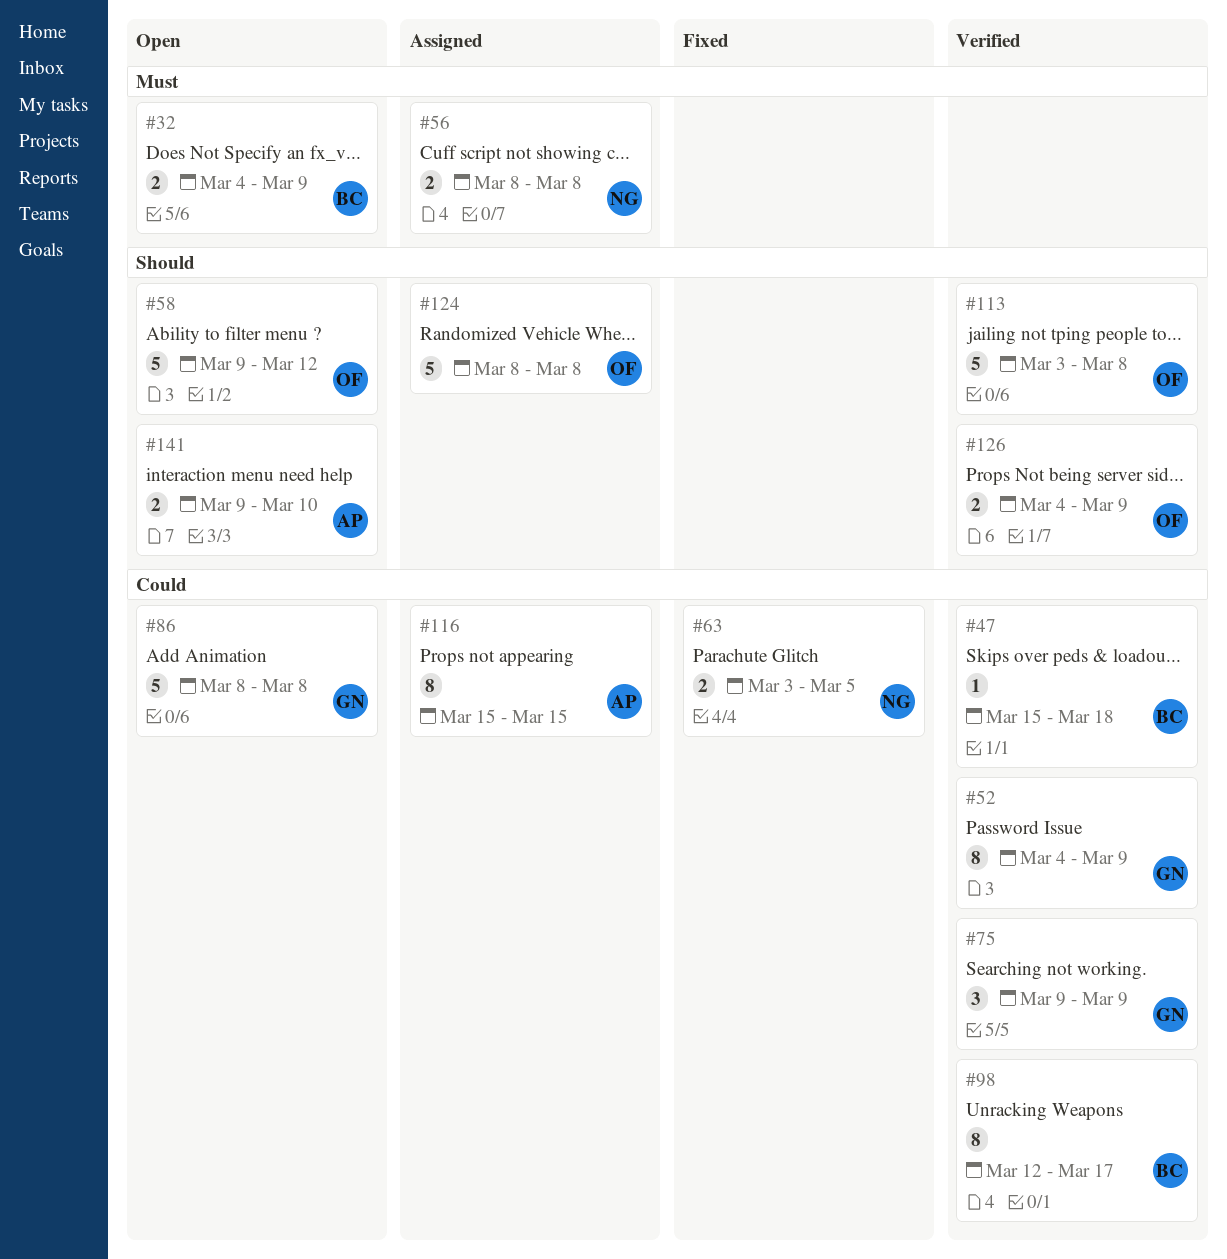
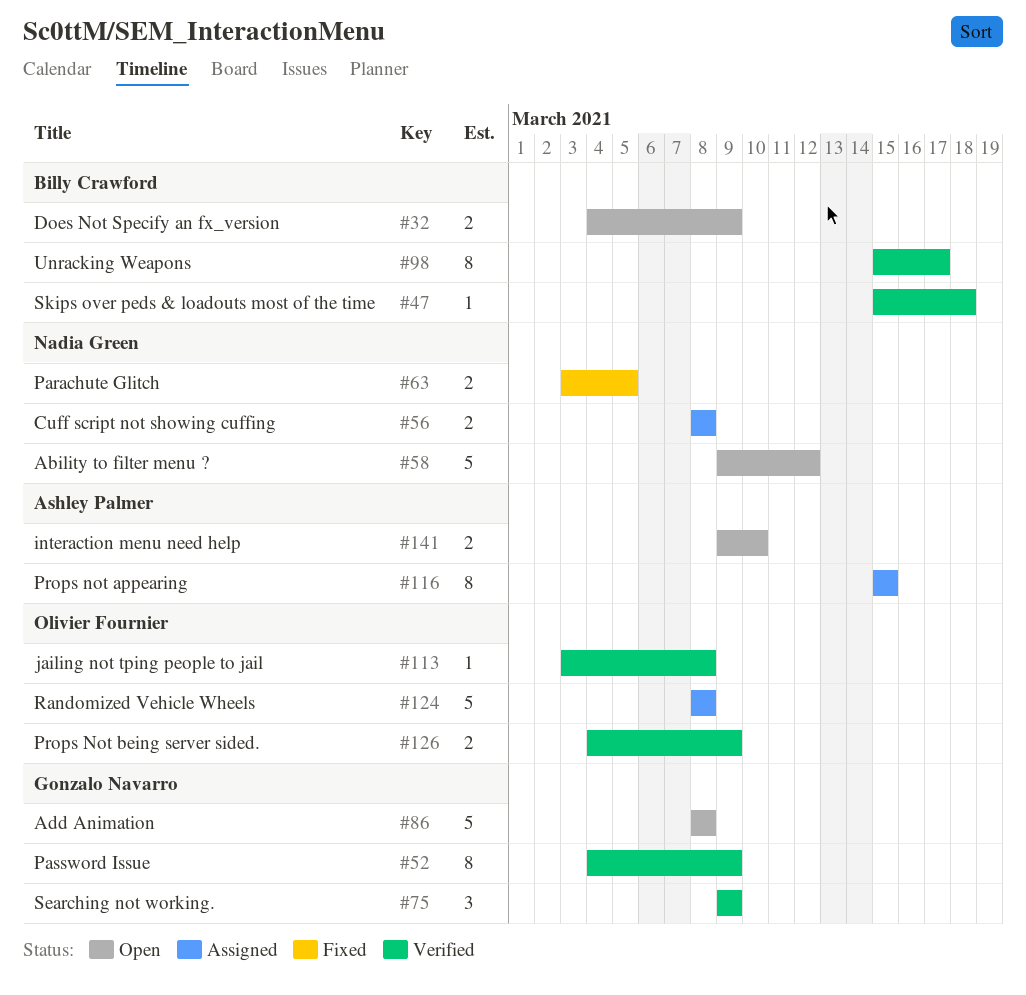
#58, owner: Olivier Fournier -> Nadia Green
#98, start: Mar 12 -> Mar 15
#113, estimate: 5 -> 1

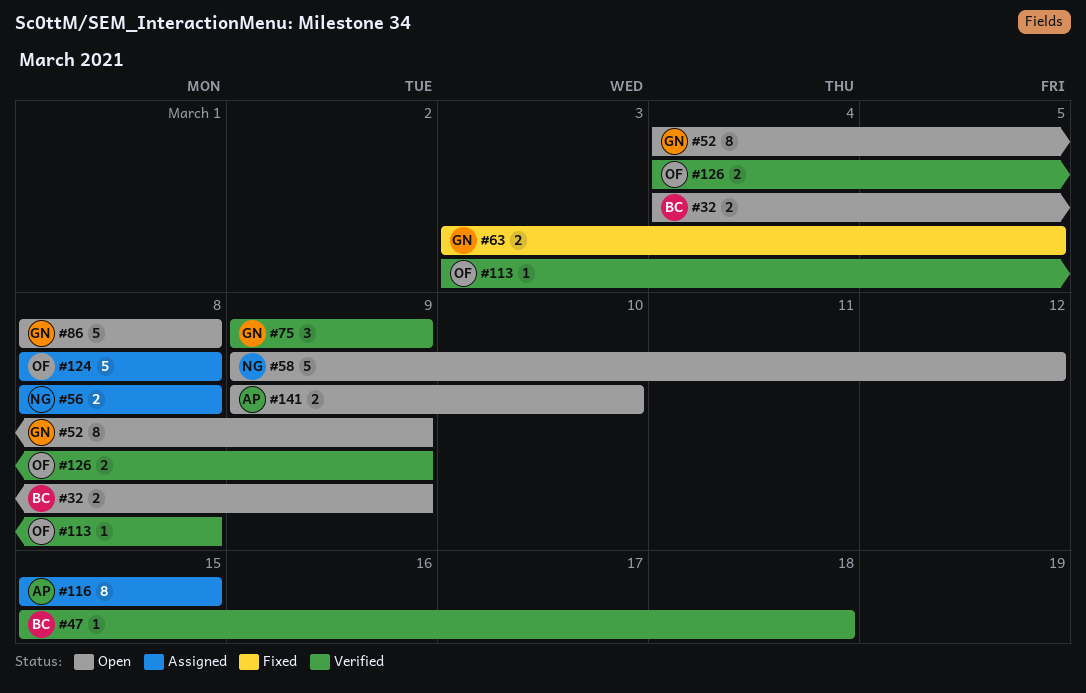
#52, status: Verified -> Open
#63, owner: Nadia Green -> Gonzalo Navarro
#98: present -> none

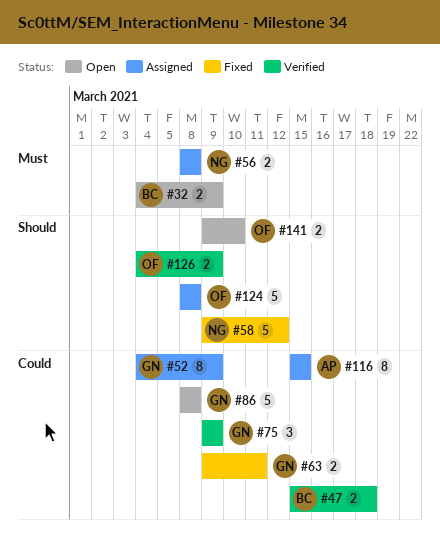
#47, estimate: 1 -> 2
#52, status: Open -> Assigned
#58, status: Open -> Fixed
#63, start: Mar 3 -> Mar 9
#63, due: Mar 5 -> Mar 11
#113: present -> none
#141, owner: AP -> OF

